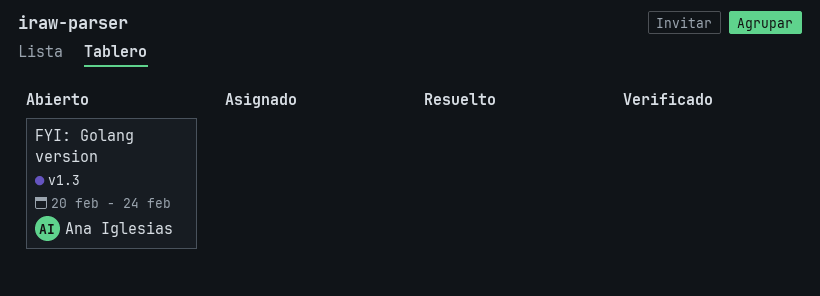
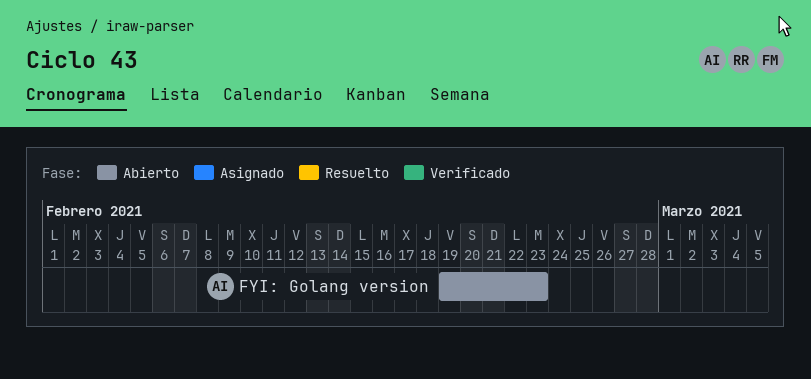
FYI: Golang version, start: Feb 20 -> Feb 19
FYI: Golang version, due: Feb 24 -> Feb 23

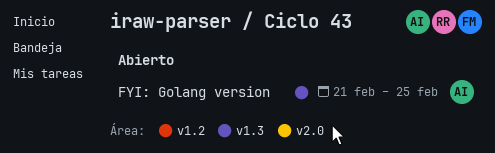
FYI: Golang version, start: Feb 19 -> Feb 21
FYI: Golang version, due: Feb 23 -> Feb 25

